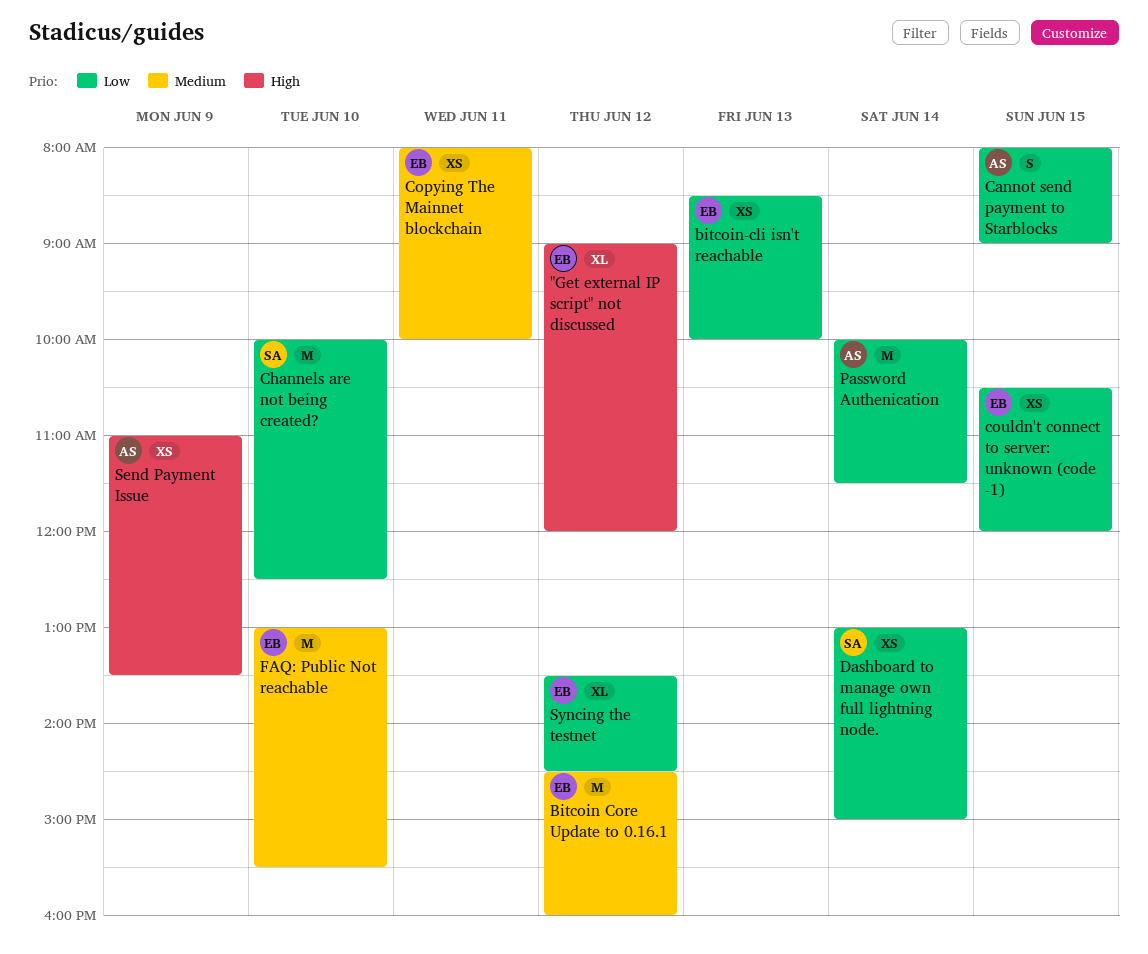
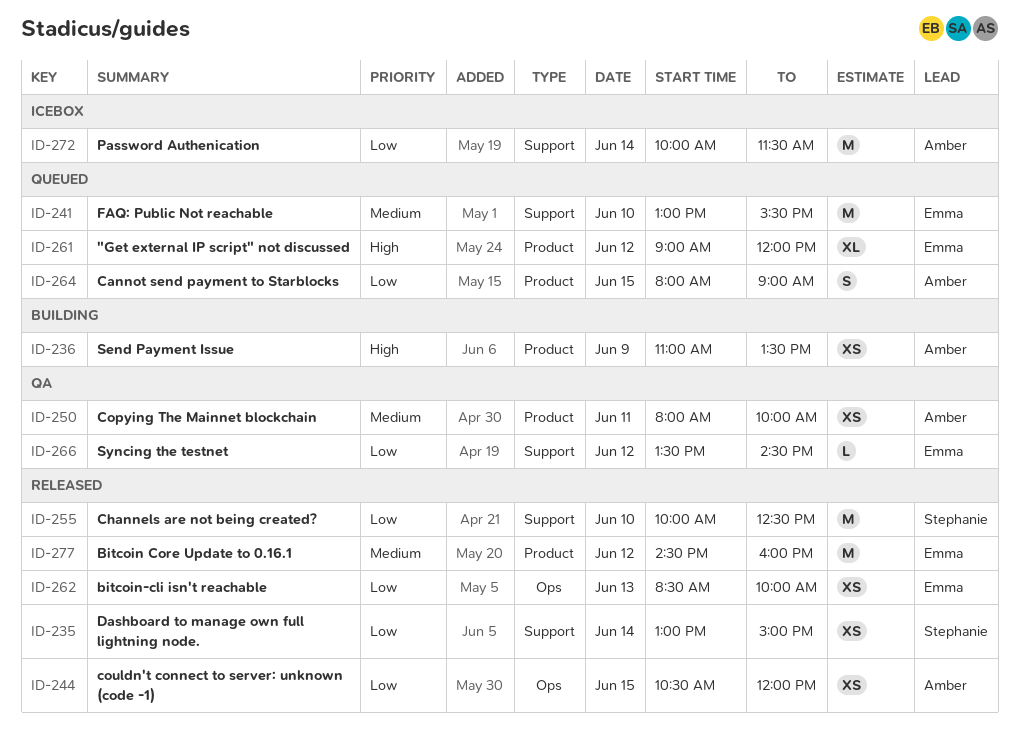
Copying The Mainnet blockchain, owner: Emma -> Amber
couldn't connect to server: unknown (code -1), owner: Emma -> Amber
Syncing the testnet, estimate: XL -> L

